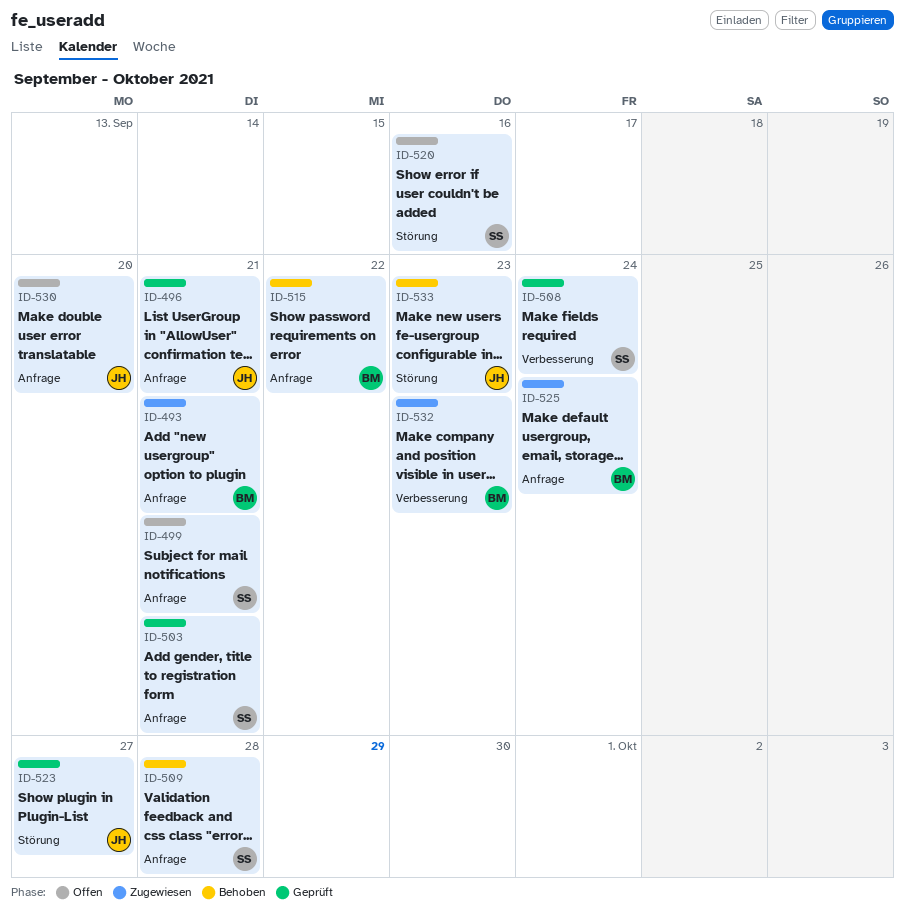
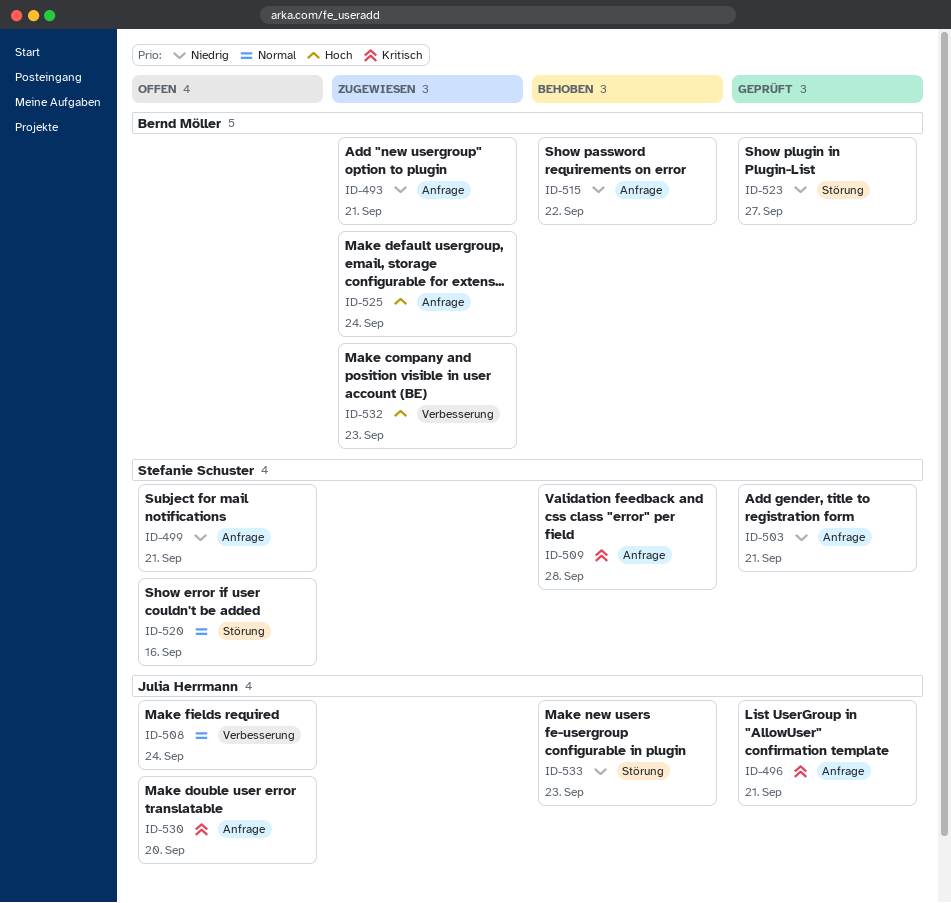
ID-508, status: Geprüft -> Offen
ID-508, owner: Stefanie Schuster -> Julia Herrmann
ID-523, owner: Julia Herrmann -> Bernd Möller

